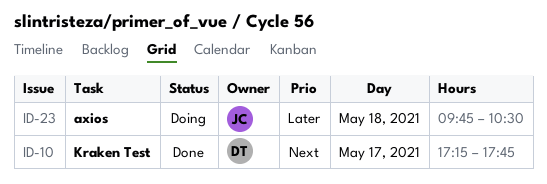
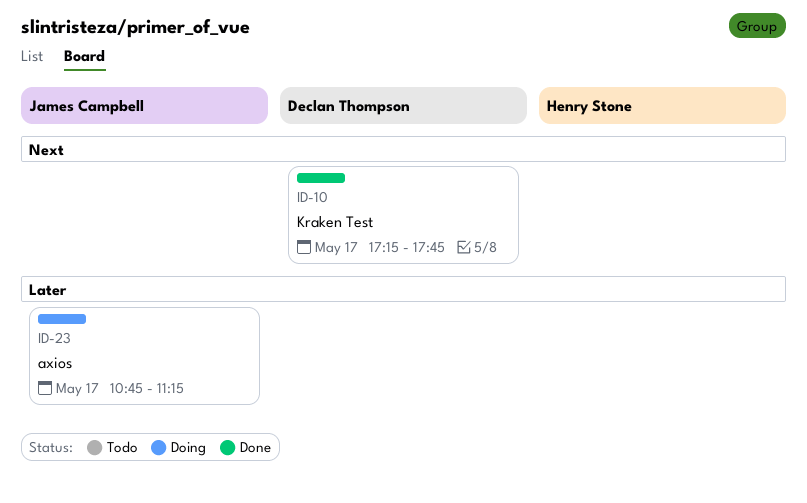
ID-23, day: May 18 -> May 17
ID-23, begins: 09:45 -> 10:45
ID-23, ends: 10:30 -> 11:15

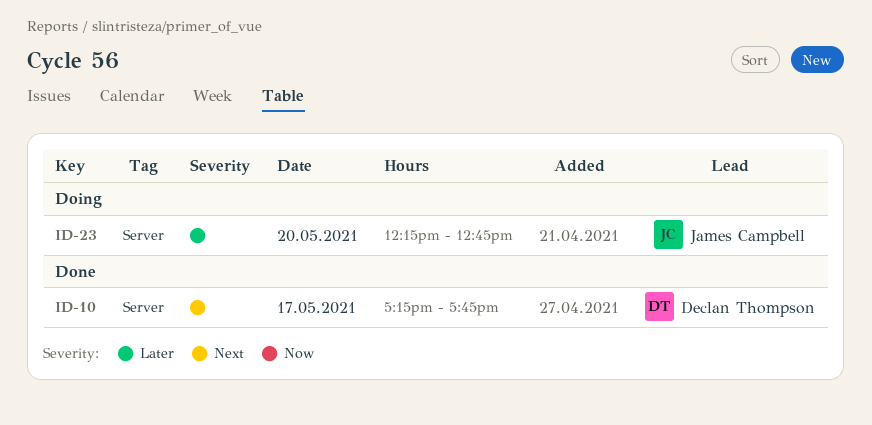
ID-23, day: May 17 -> May 20
ID-23, begins: 10:45 -> 12:15
ID-23, ends: 11:15 -> 12:45

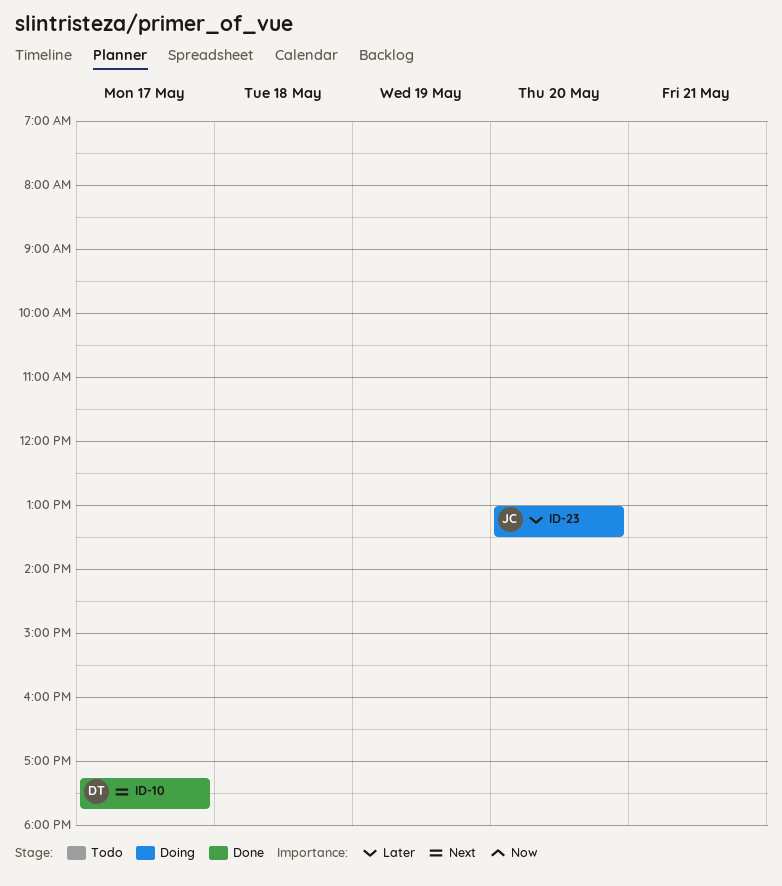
ID-23, begins: 12:15 -> 13:00
ID-23, ends: 12:45 -> 13:30

